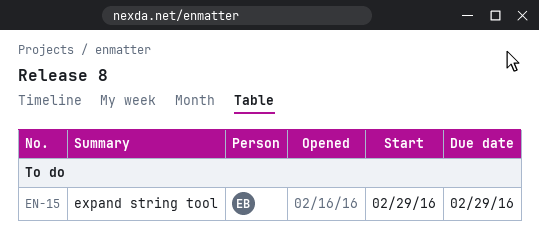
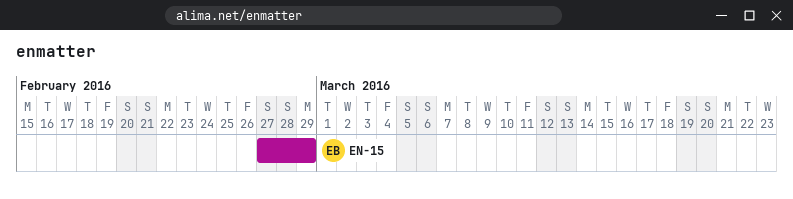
EN-15, start: Feb 29 -> Feb 27

